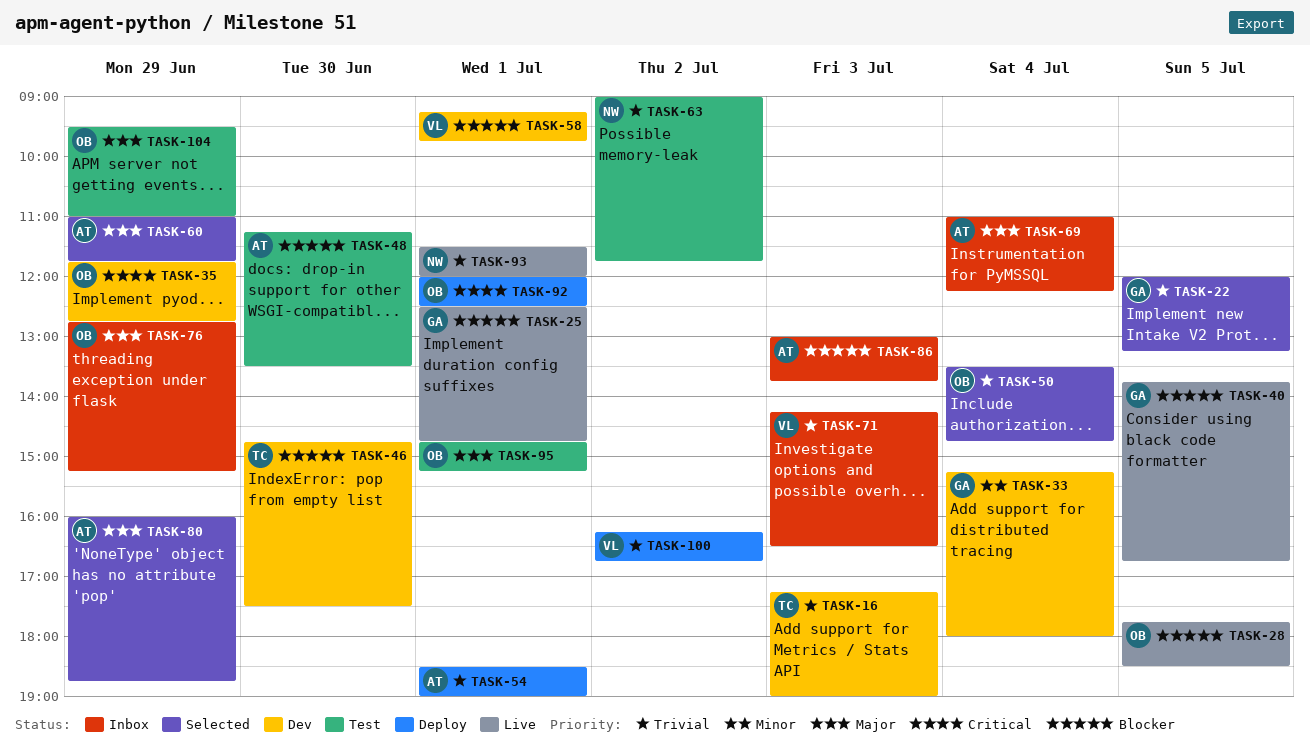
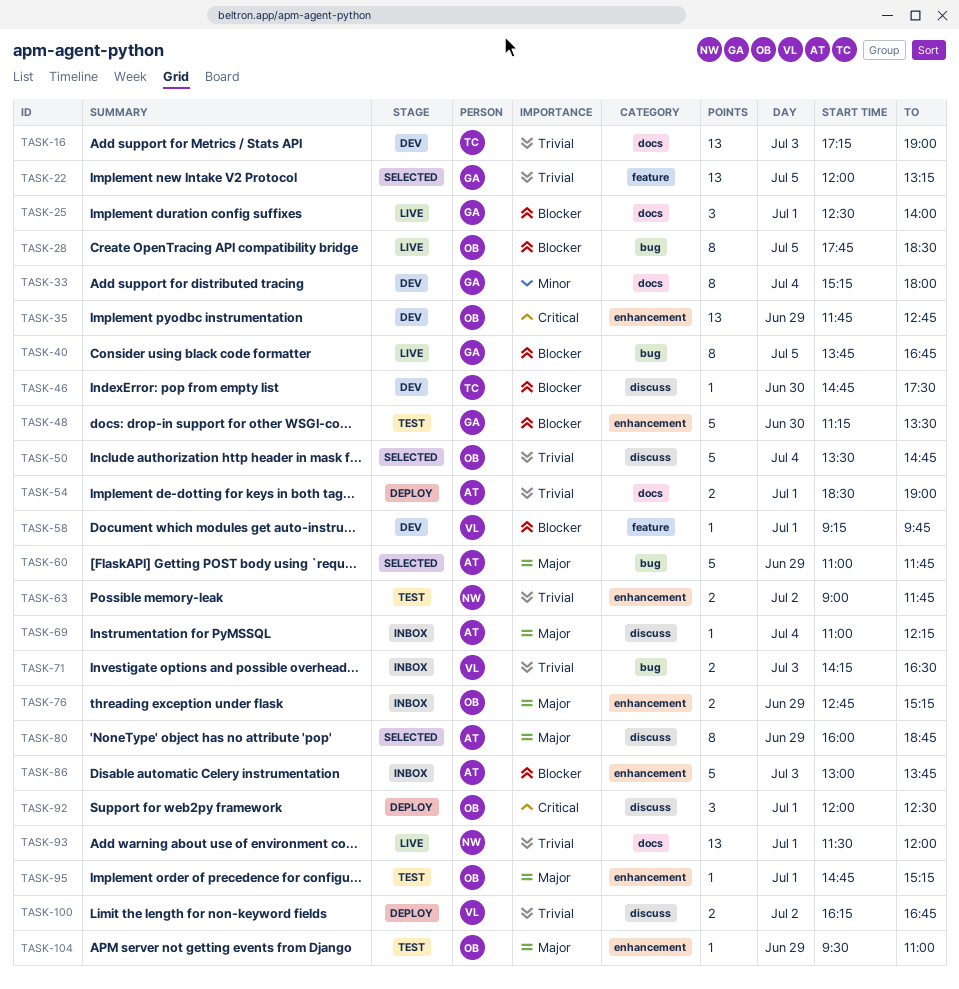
TASK-25, ends: 14:45 -> 14:00
TASK-48, owner: AT -> GA

